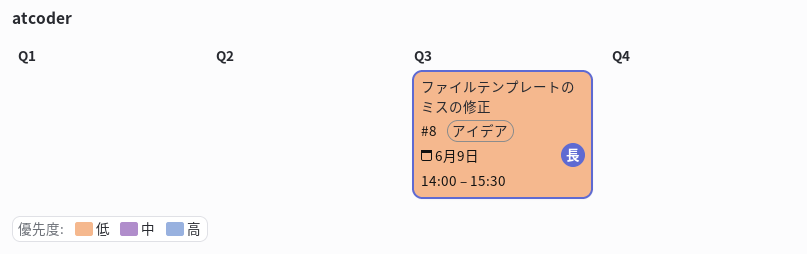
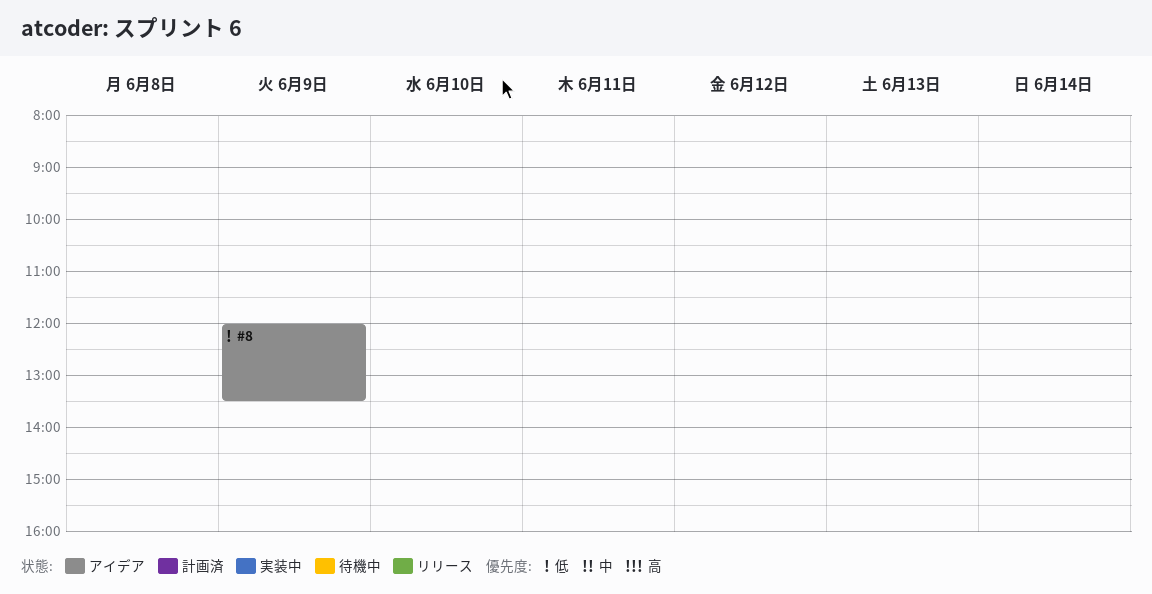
#8, begins: 14:00 -> 12:00
#8, ends: 15:30 -> 13:30

